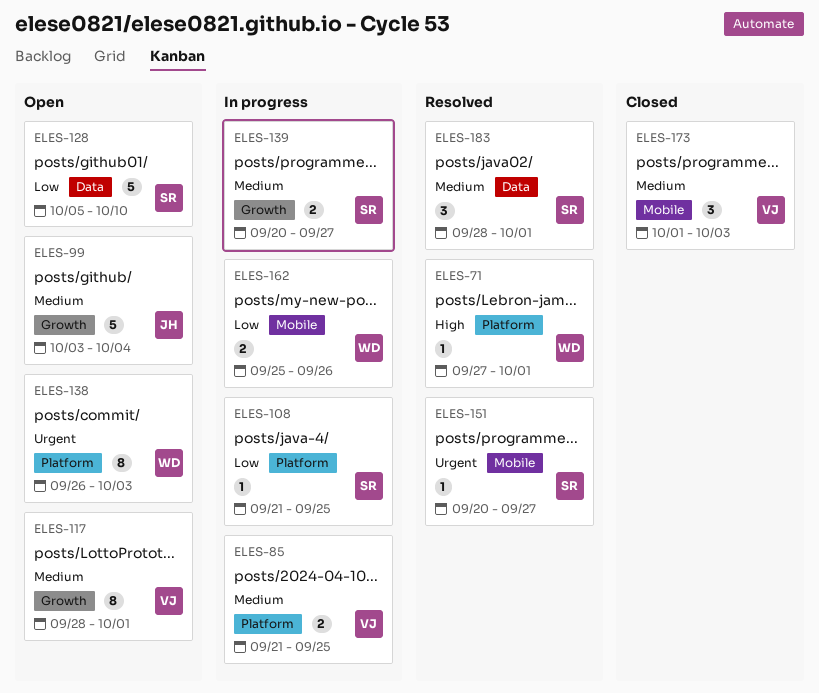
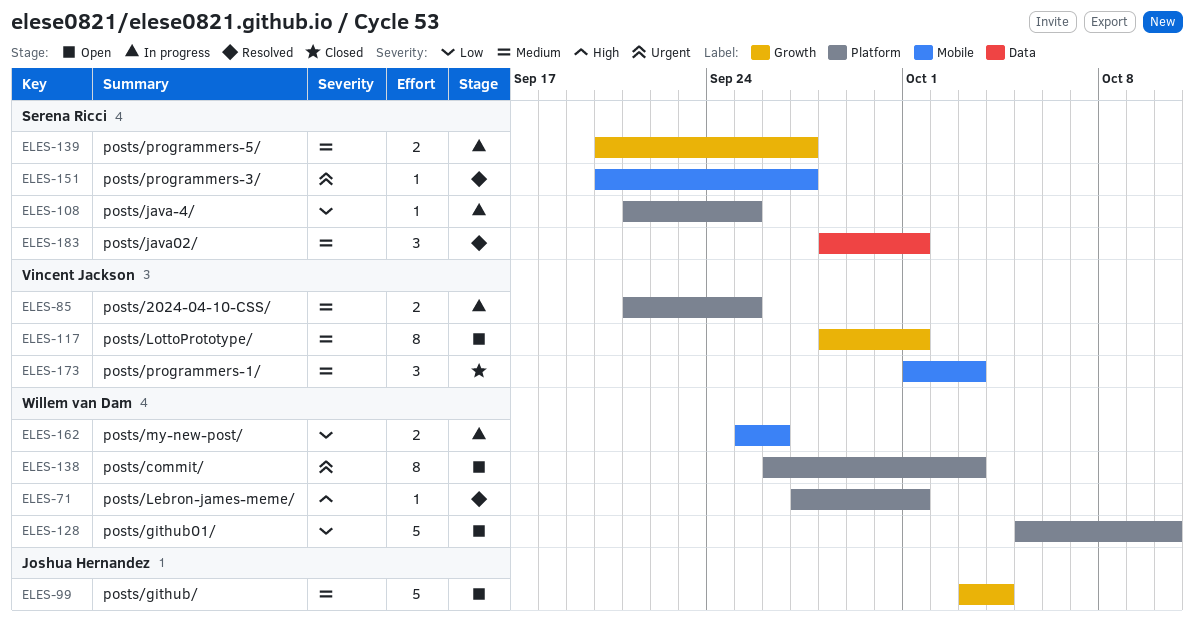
ELES-128, owner: Serena Ricci -> Willem van Dam
ELES-128, label: Data -> Platform

